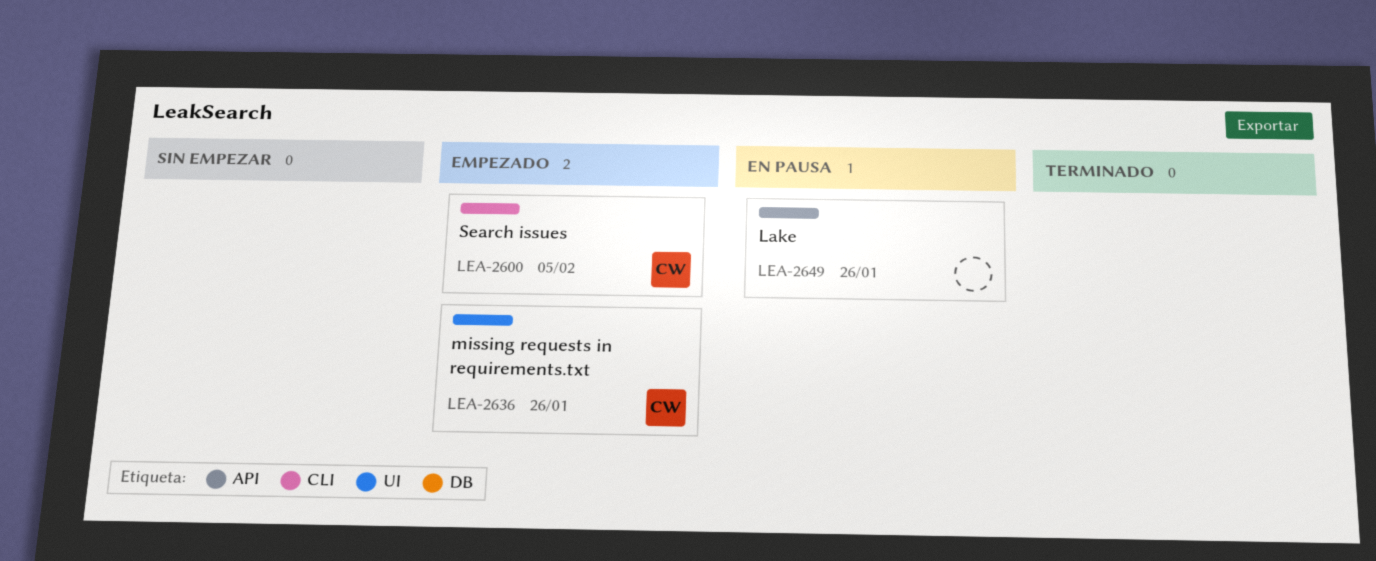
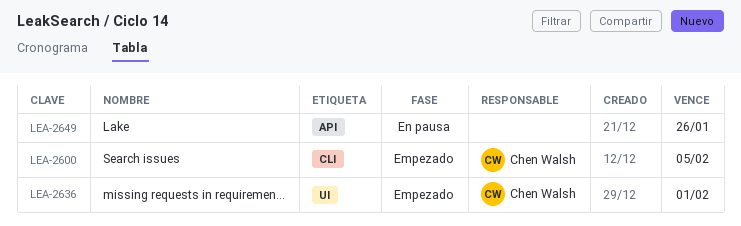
LEA-2636, due: Jan 26 -> Feb 1

